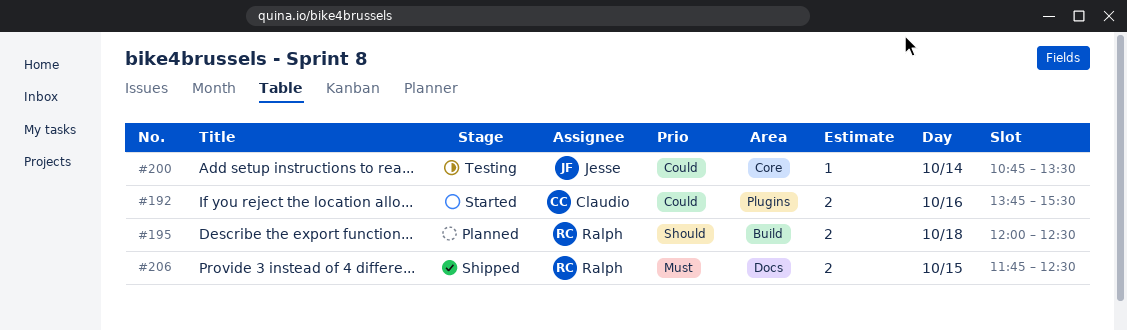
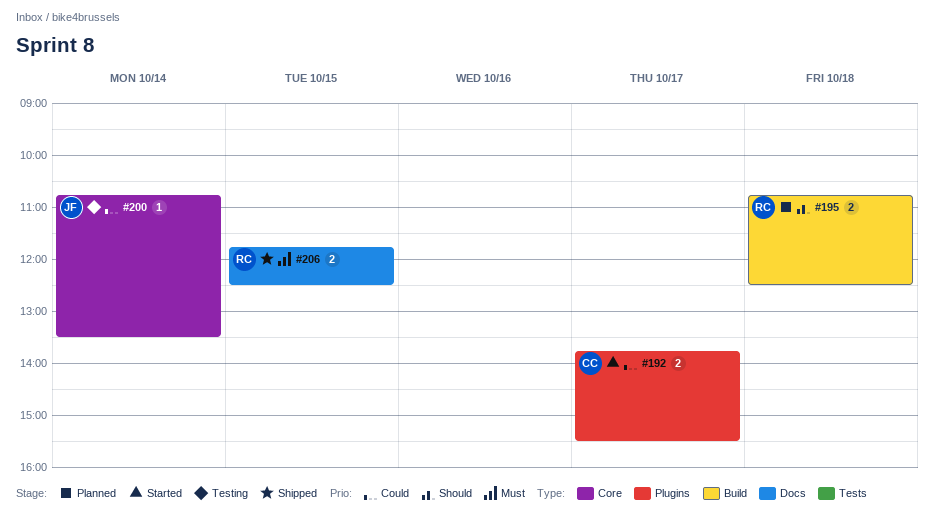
#192, day: Oct 16 -> Oct 17
#195, begins: 12:00 -> 10:45

